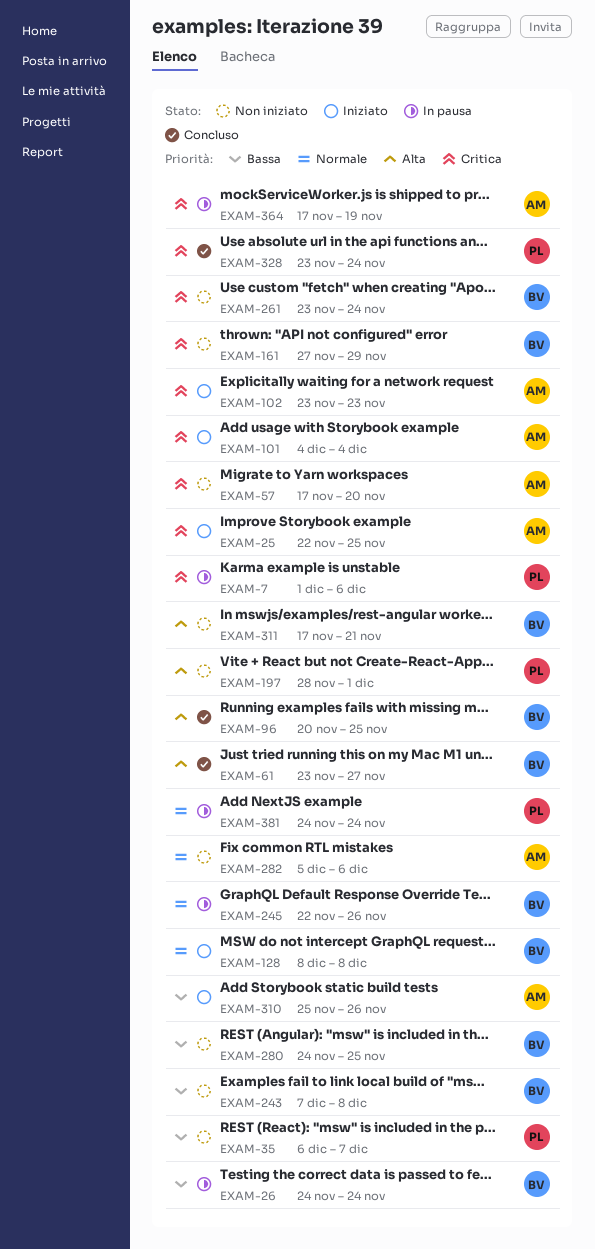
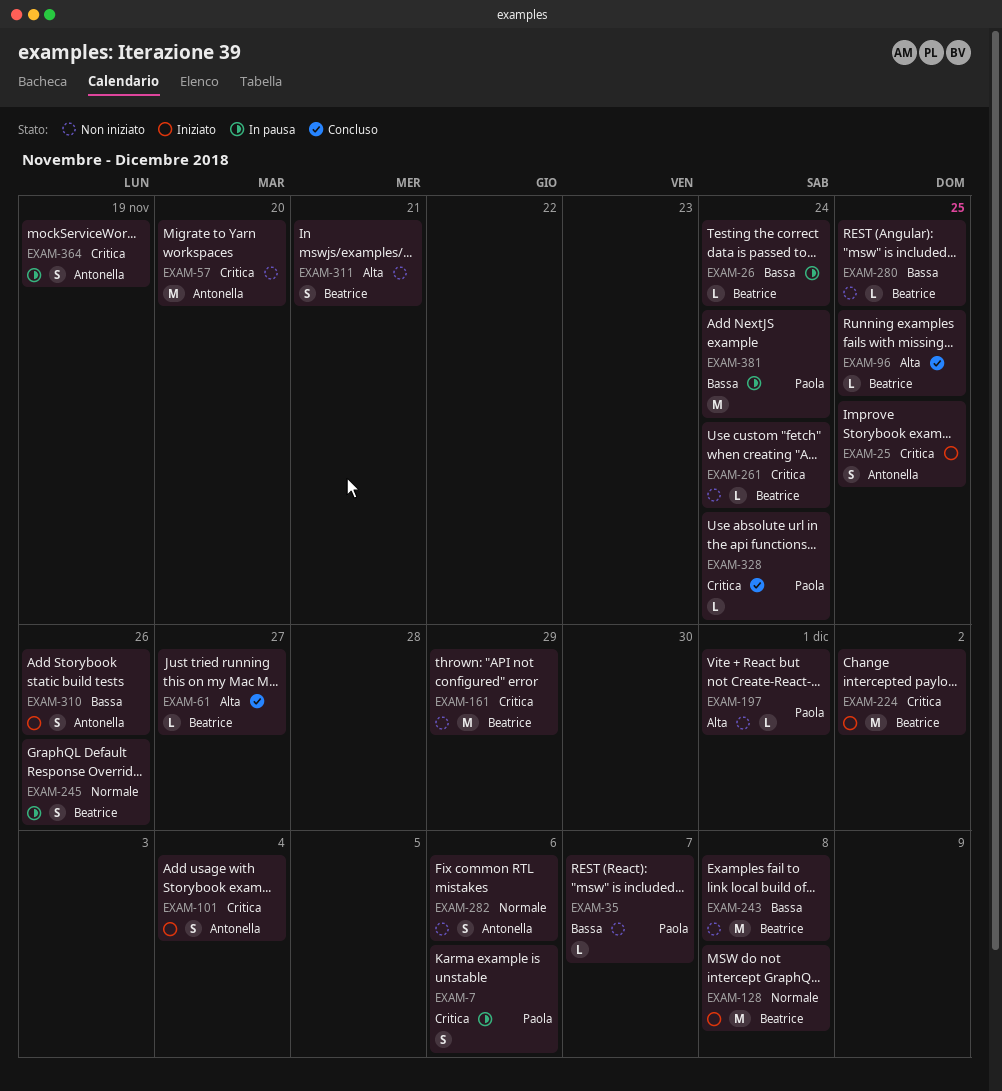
EXAM-102: present -> none
EXAM-224: none -> present
EXAM-381, priority: Normale -> Bassa

